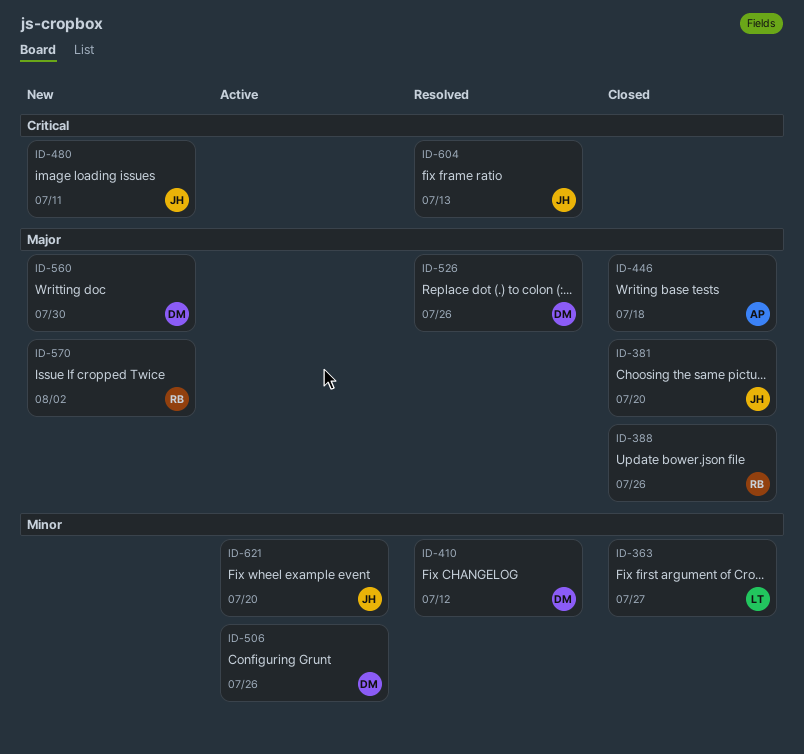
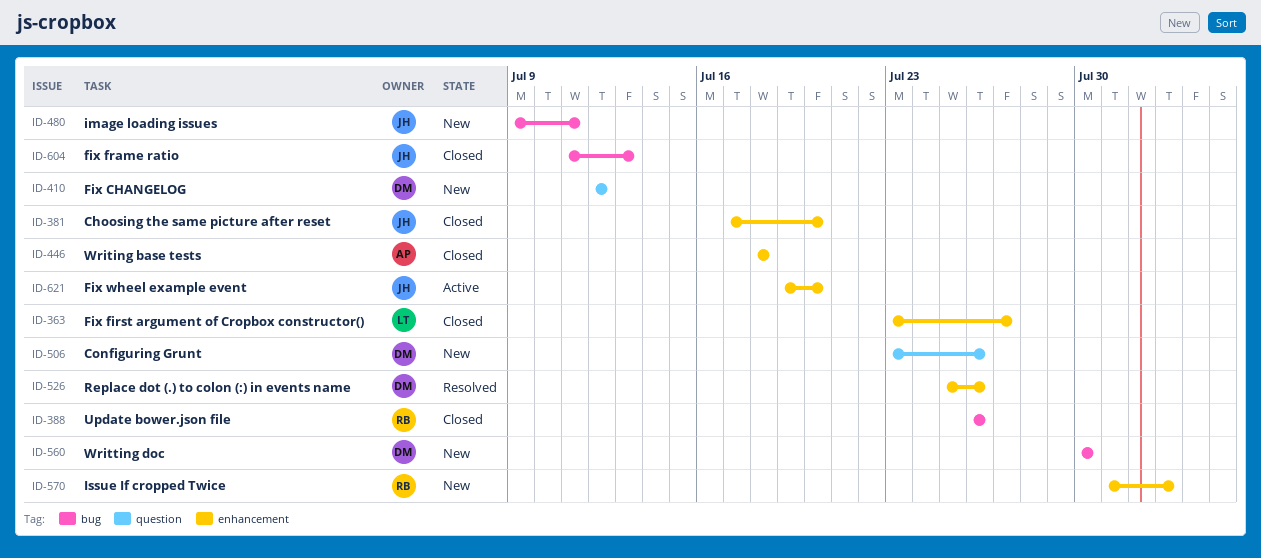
ID-410, status: Resolved -> New
ID-506, status: Active -> New
ID-604, status: Resolved -> Closed

